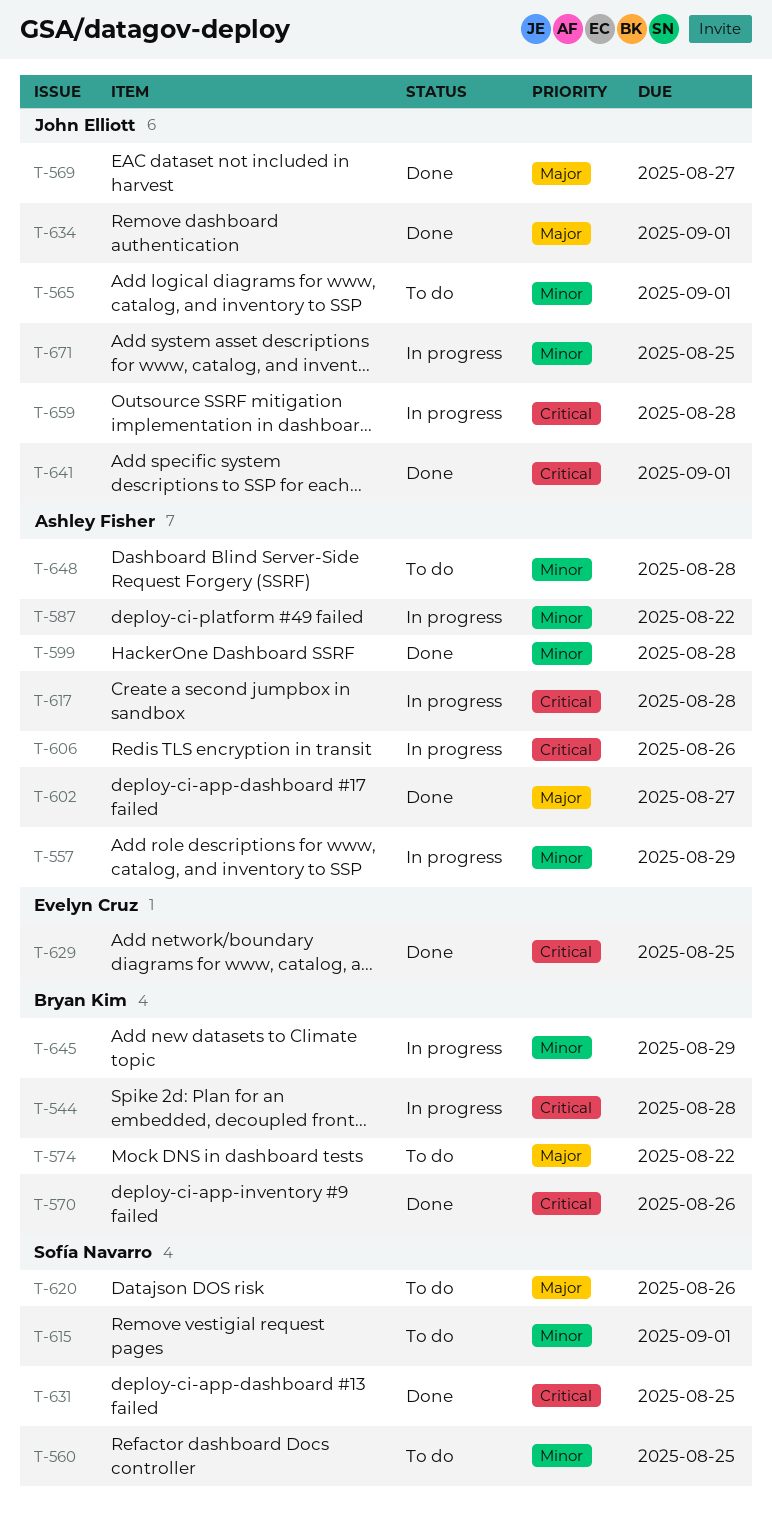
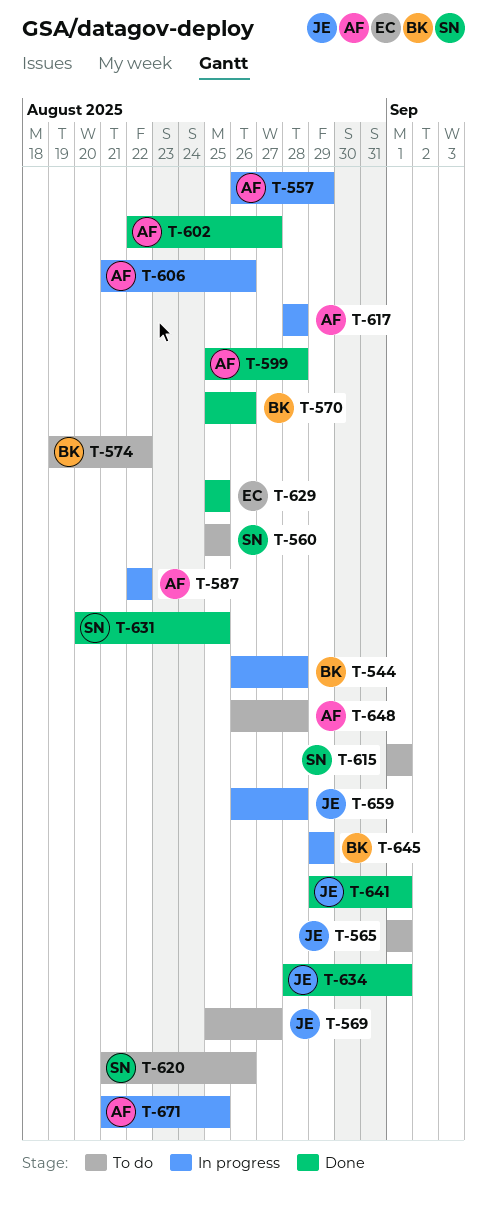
T-569, status: Done -> To do
T-671, owner: John Elliott -> Ashley Fisher

